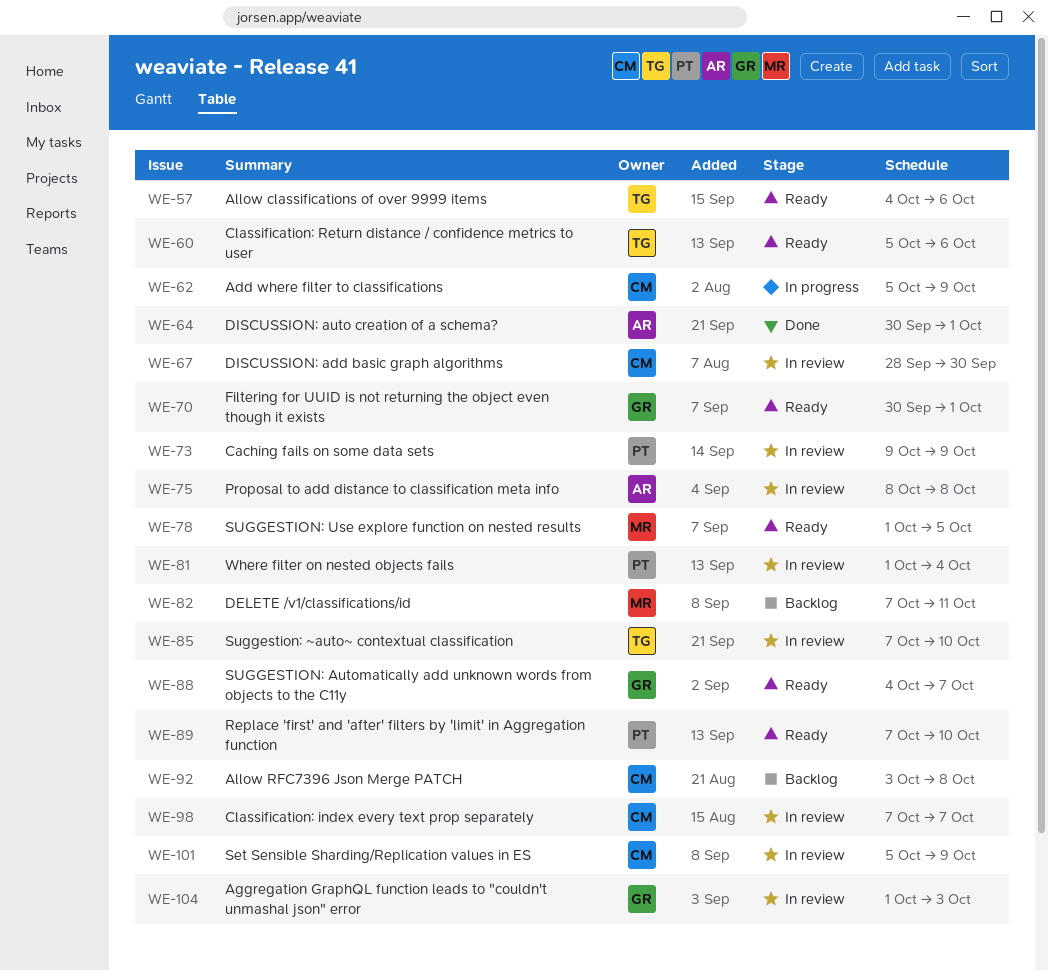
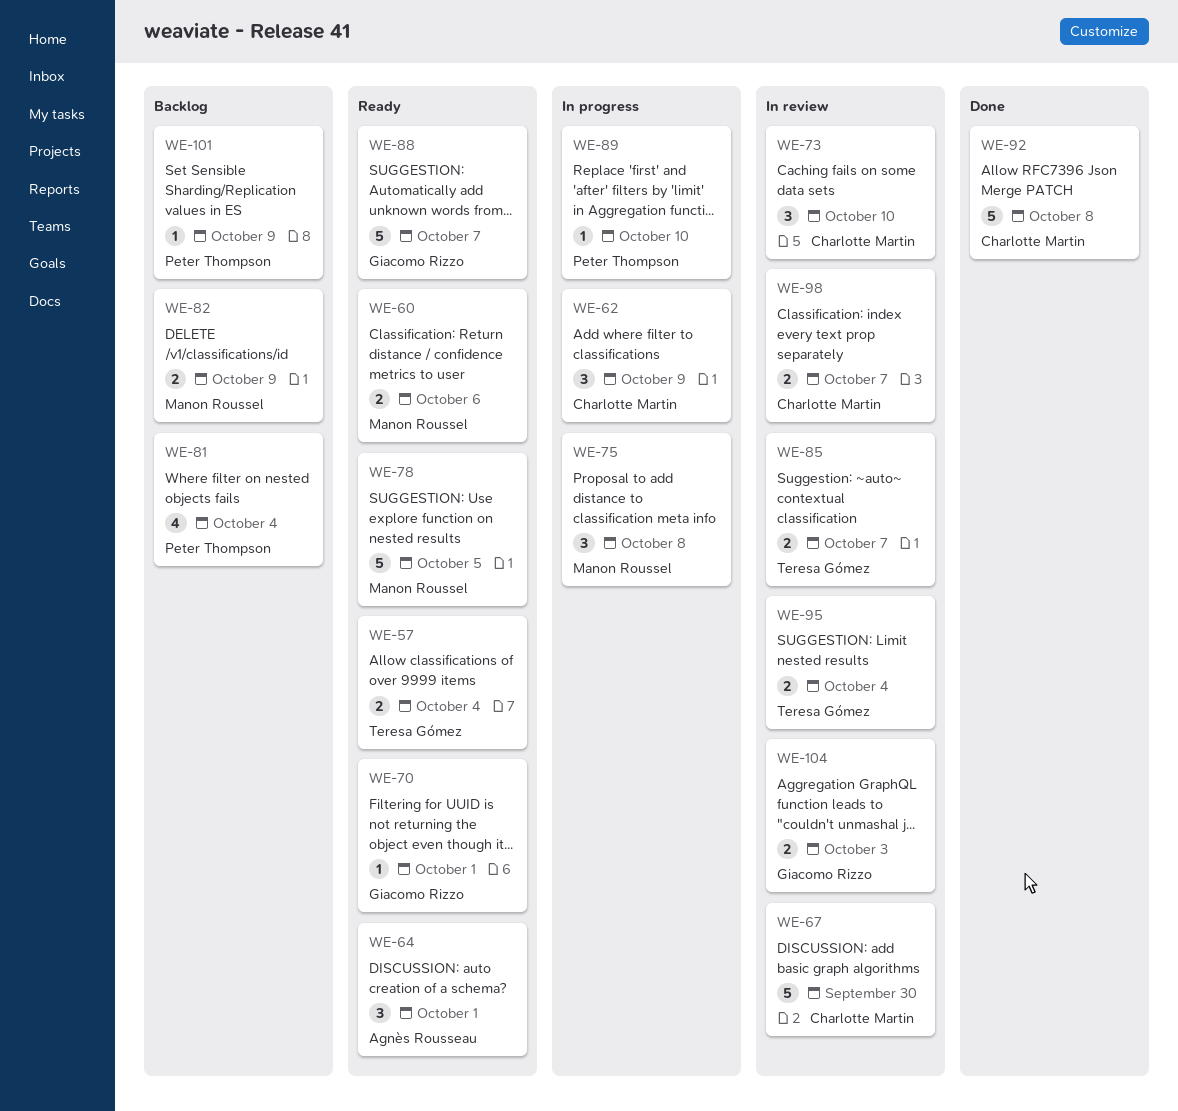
WE-57, due: Oct 6 -> Oct 4
WE-60, owner: Teresa Gómez -> Manon Roussel
WE-64, status: Done -> Ready
WE-73, owner: Peter Thompson -> Charlotte Martin
WE-73, due: Oct 9 -> Oct 10
WE-75, status: In review -> In progress
WE-75, owner: Agnès Rousseau -> Manon Roussel
WE-81, status: In review -> Backlog
WE-82, due: Oct 11 -> Oct 9
WE-85, due: Oct 10 -> Oct 7
WE-89, status: Ready -> In progress
WE-92, status: Backlog -> Done
WE-95: none -> present
WE-101, status: In review -> Backlog
WE-101, owner: Charlotte Martin -> Peter Thompson

